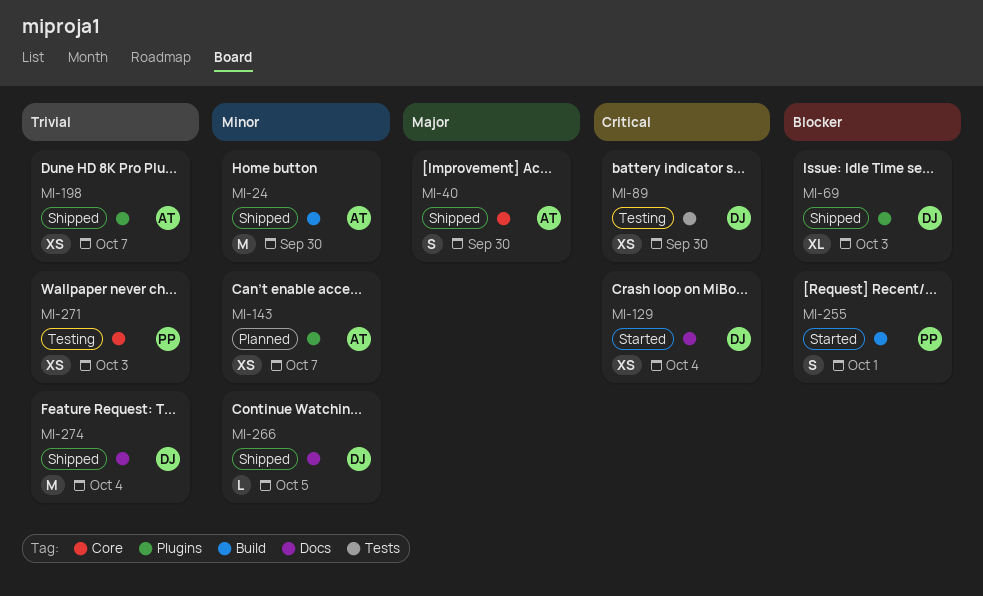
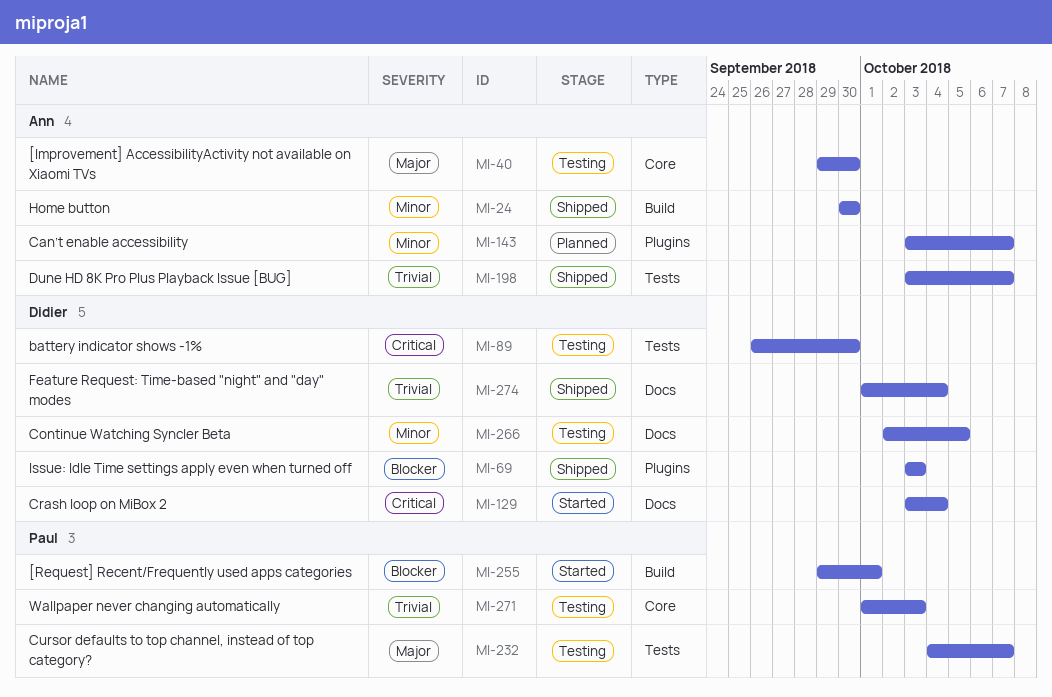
MI-40, status: Shipped -> Testing
MI-198, label: Plugins -> Tests
MI-232: none -> present
MI-266, status: Shipped -> Testing

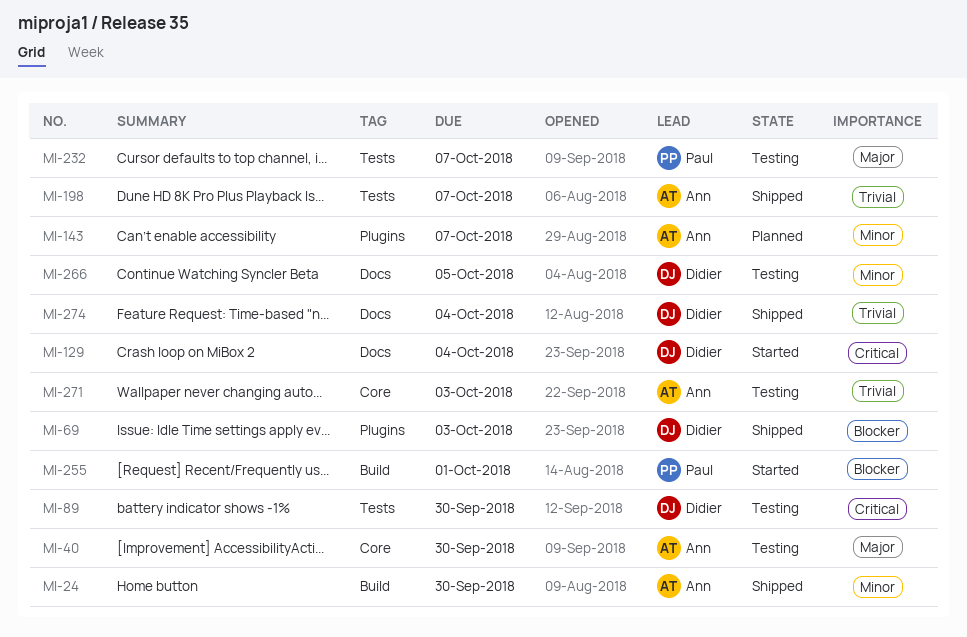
MI-271, owner: Paul -> Ann

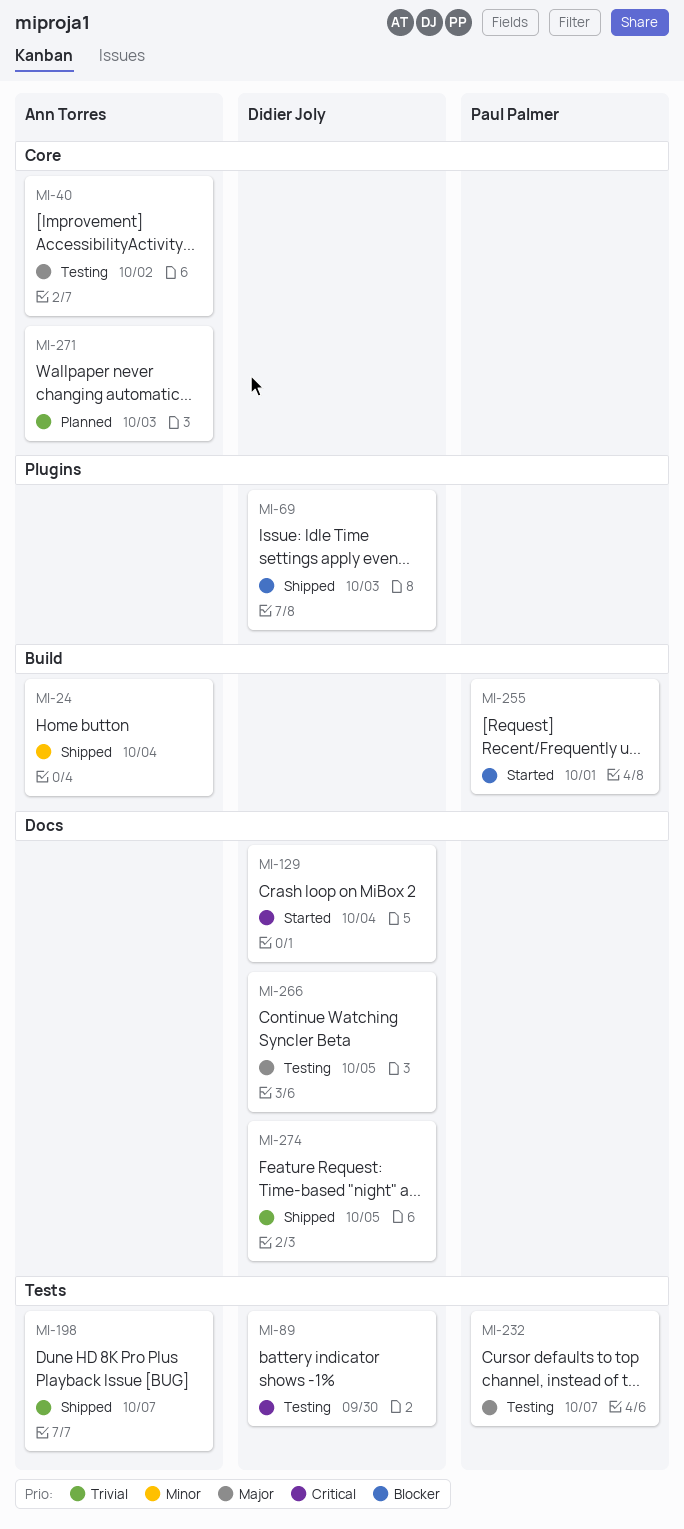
MI-24, due: Sep 30 -> Oct 4
MI-40, due: Sep 30 -> Oct 2
MI-143: present -> none
MI-266, priority: Minor -> Major
MI-271, status: Testing -> Planned
MI-274, due: Oct 4 -> Oct 5

